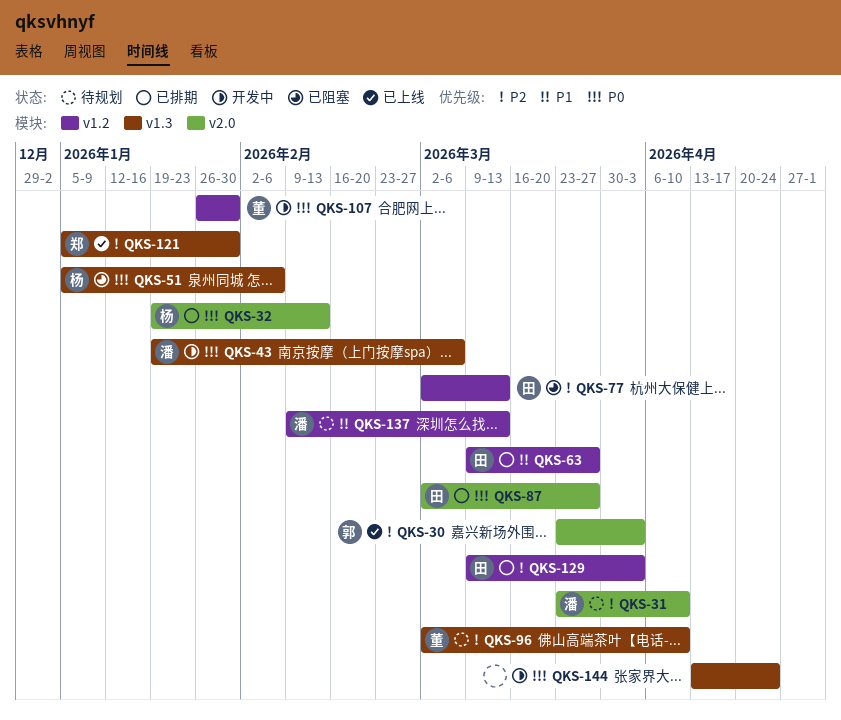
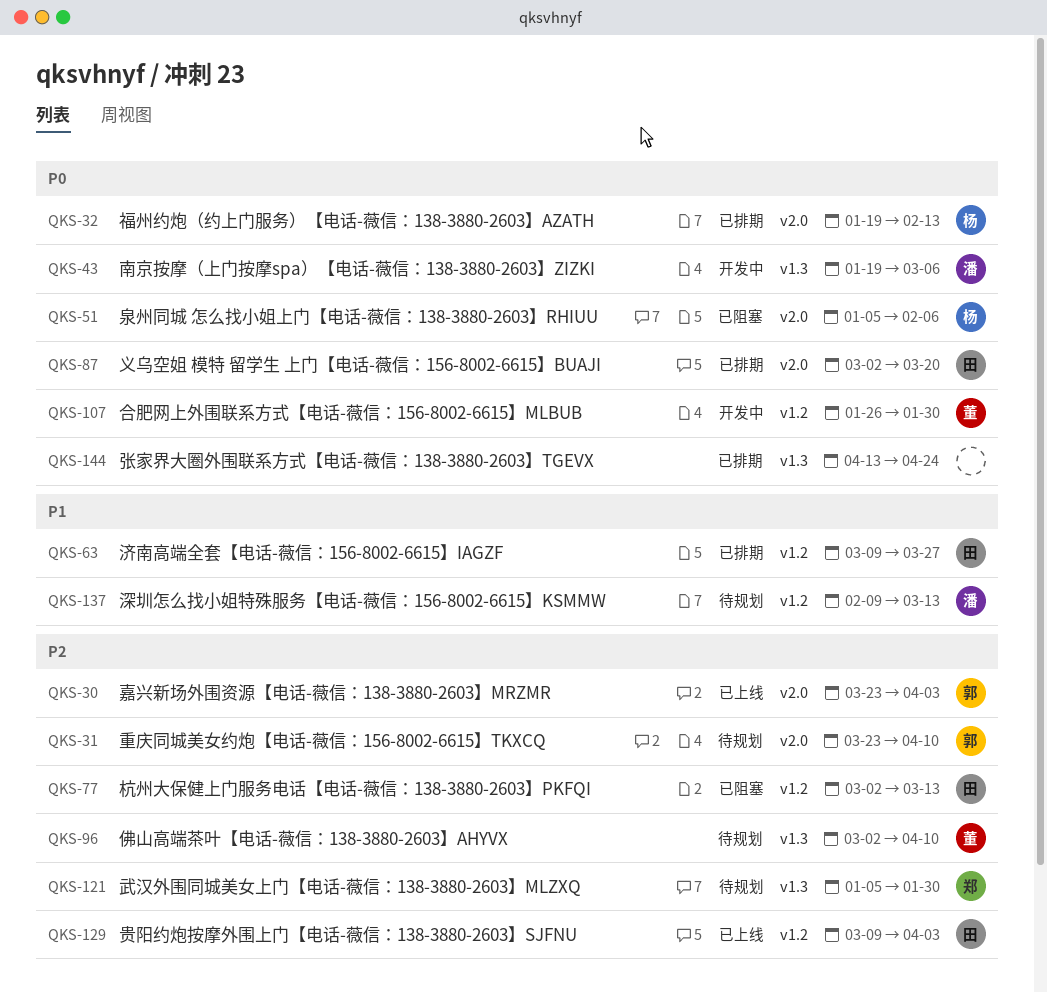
QKS-31, owner: 潘 -> 郭
QKS-51, label: v1.3 -> v2.0
QKS-87, due: Mar 27 -> Mar 20
QKS-121, status: 已上线 -> 待规划
QKS-129, status: 已排期 -> 已上线
QKS-144, status: 开发中 -> 已排期

